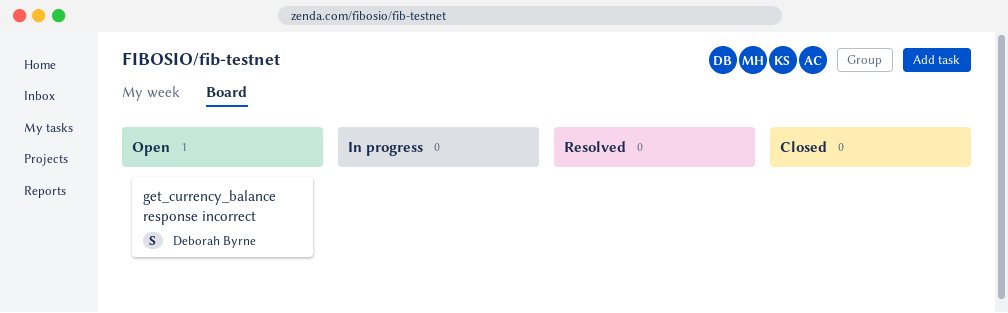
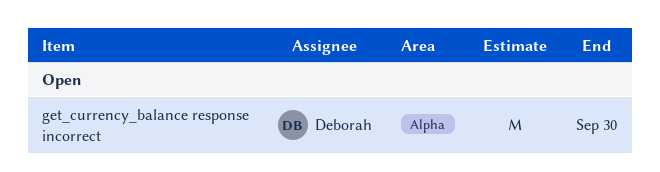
get_currency_balance response incorrect, estimate: S -> M

